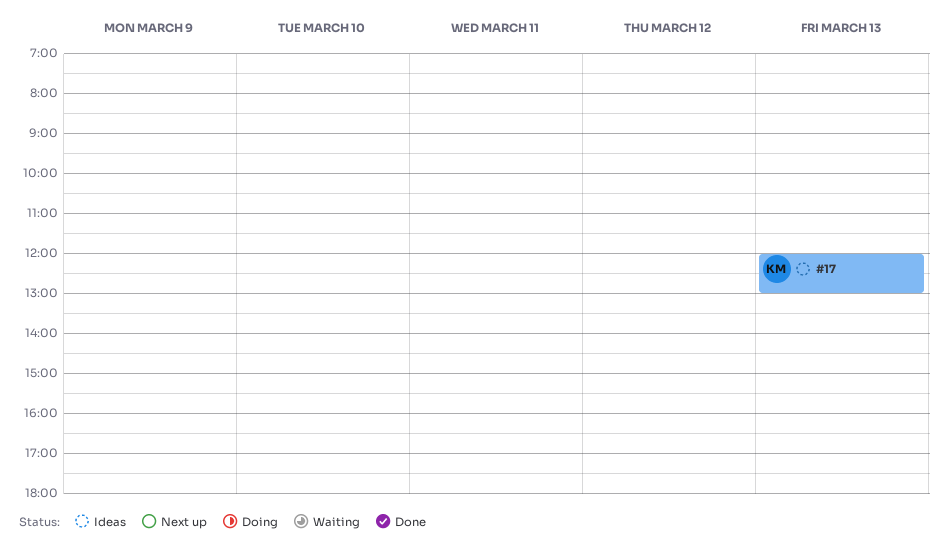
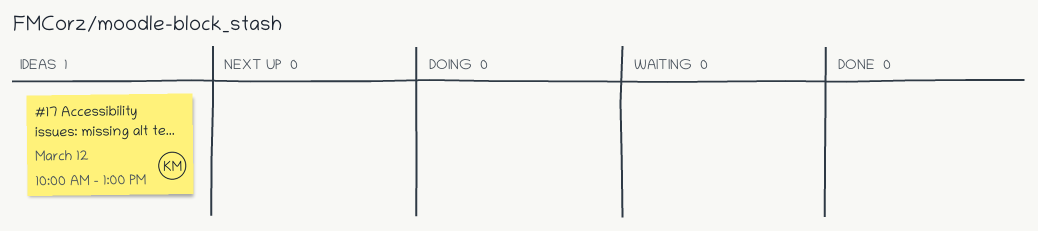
#17, day: Mar 13 -> Mar 12
#17, begins: 12:00 -> 10:00

